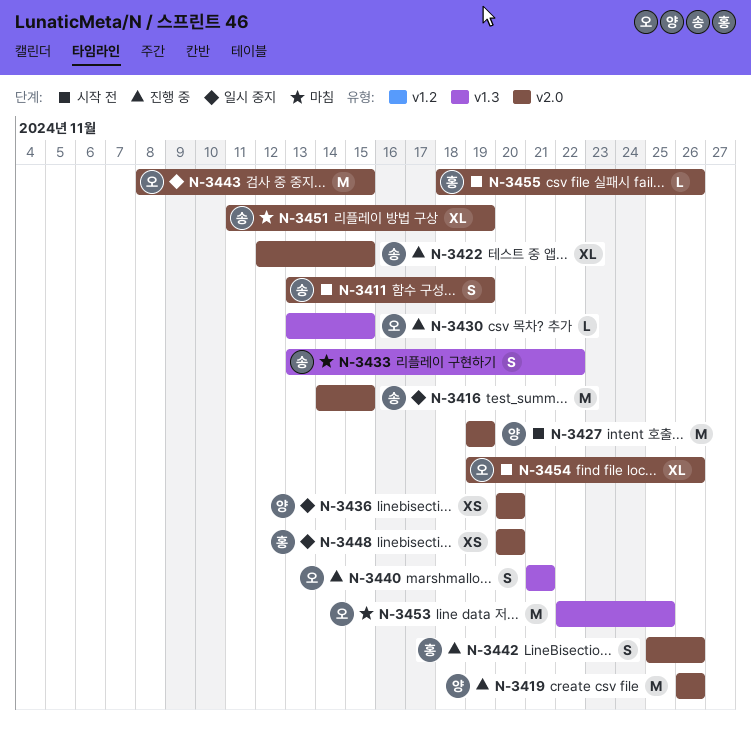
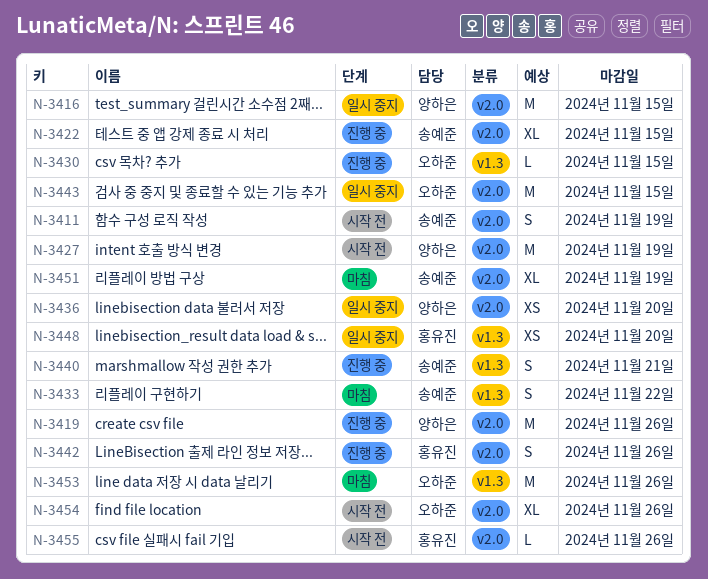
N-3416, owner: 송예준 -> 양하은
N-3440, owner: 오하준 -> 송예준
N-3448, label: v2.0 -> v1.3
N-3453, due: Nov 25 -> Nov 26

